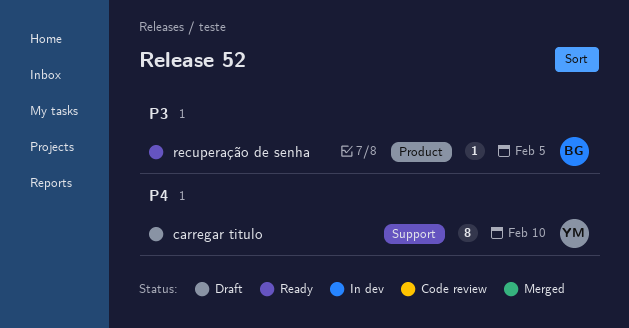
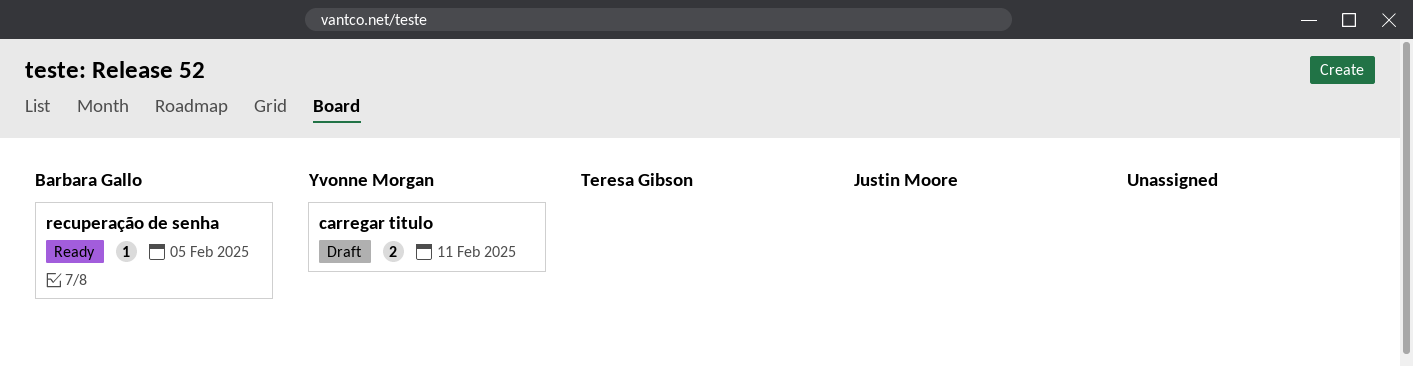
carregar titulo, estimate: 8 -> 2
carregar titulo, due: Feb 10 -> Feb 11

